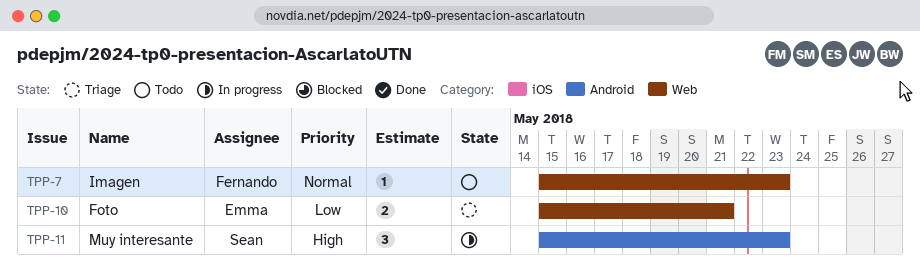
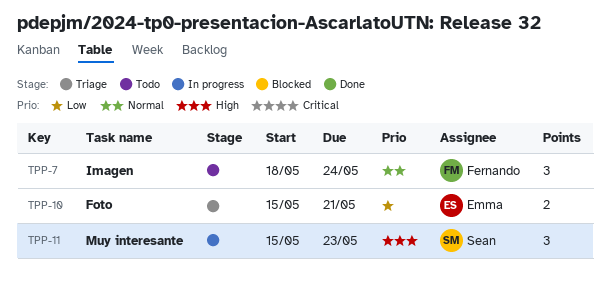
TPP-7, estimate: 1 -> 3
TPP-7, start: May 15 -> May 18
TPP-7, due: May 23 -> May 24

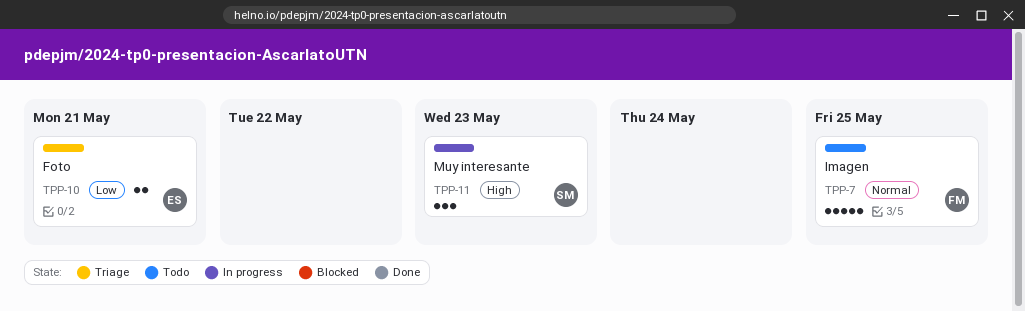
TPP-7, estimate: 3 -> 5
TPP-7, due: May 24 -> May 25

